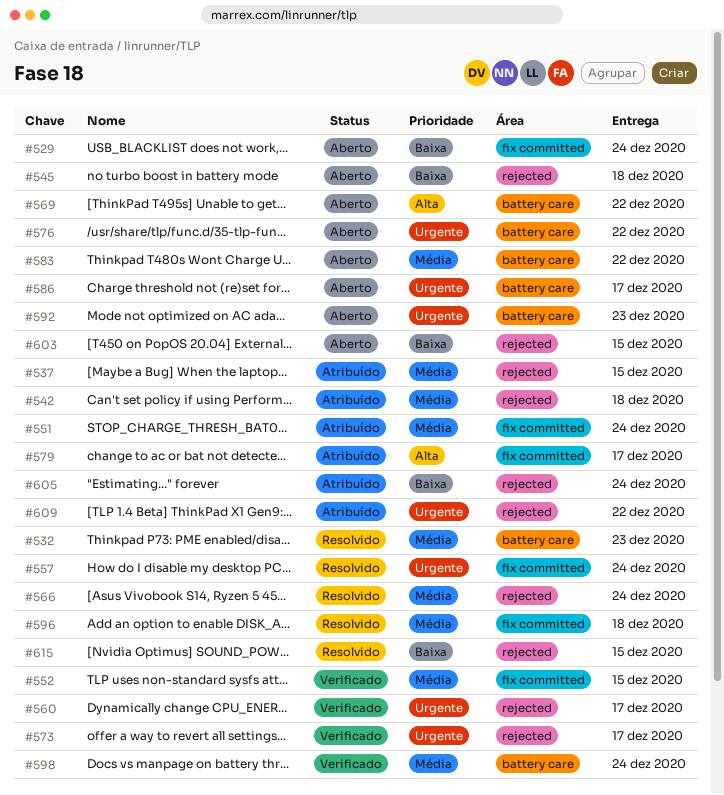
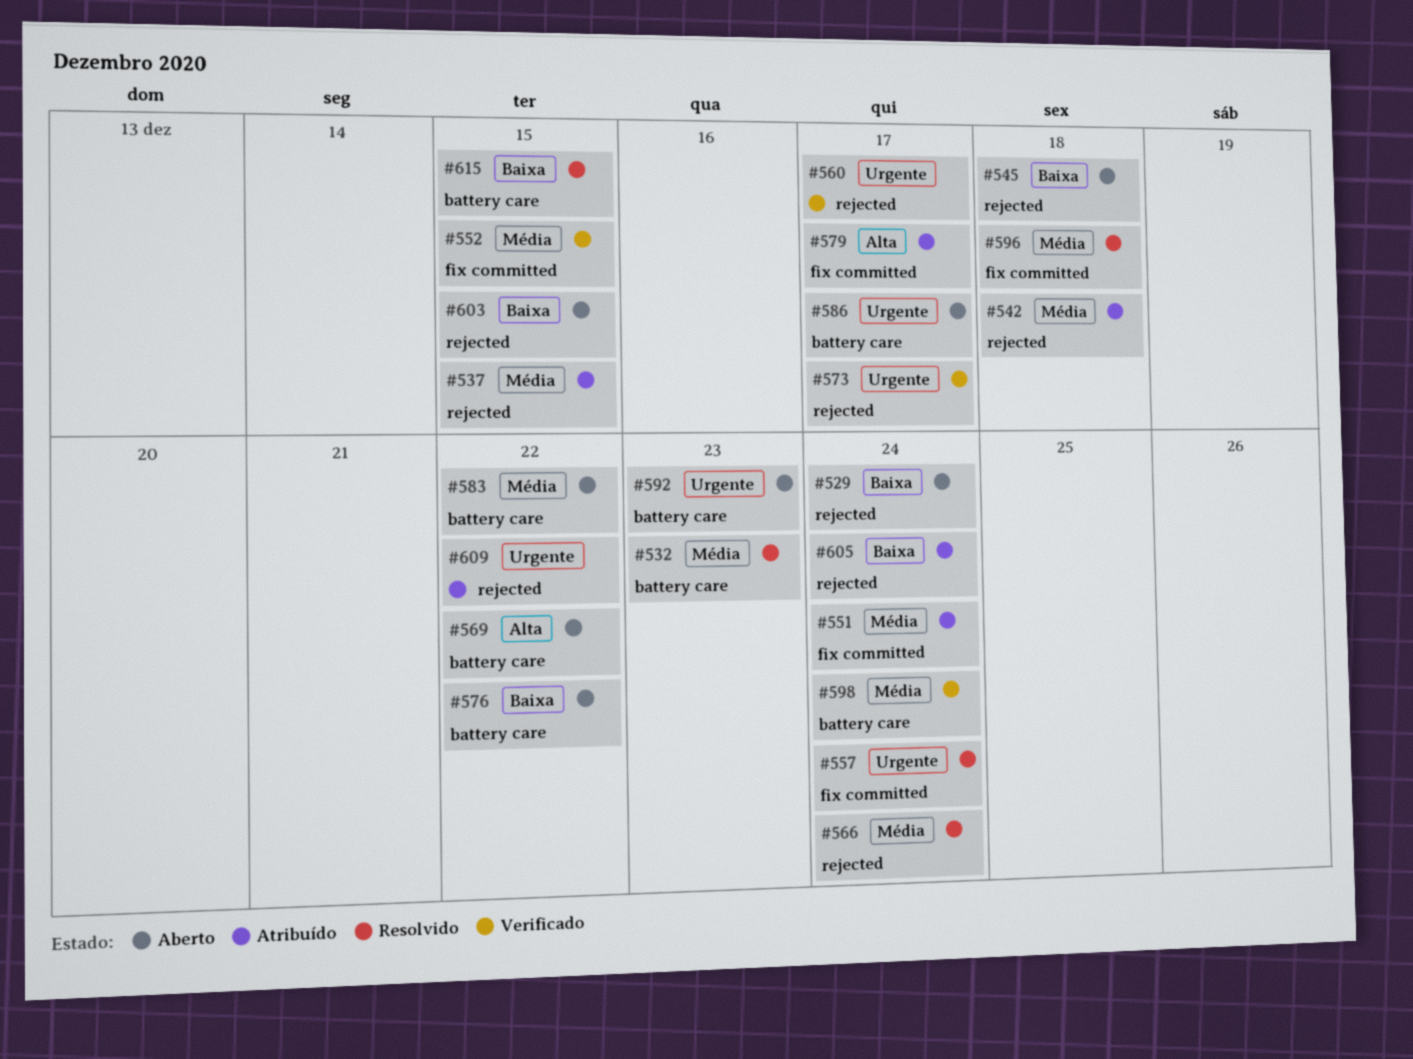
#529, label: fix committed -> rejected
#576, priority: Urgente -> Baixa
#615, label: rejected -> battery care

